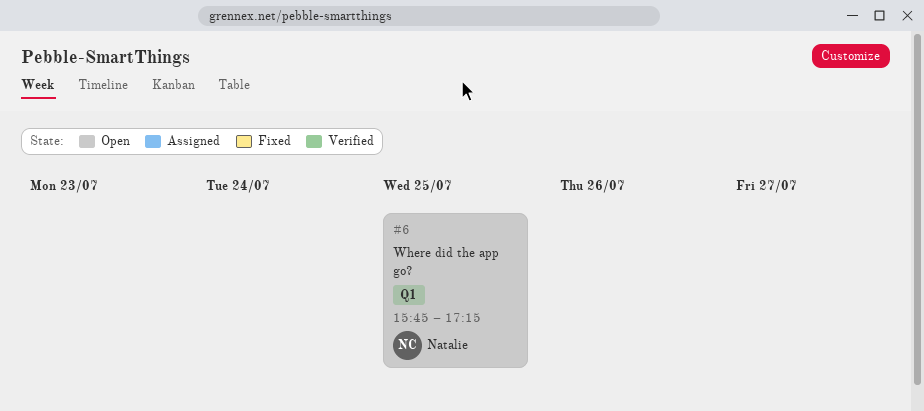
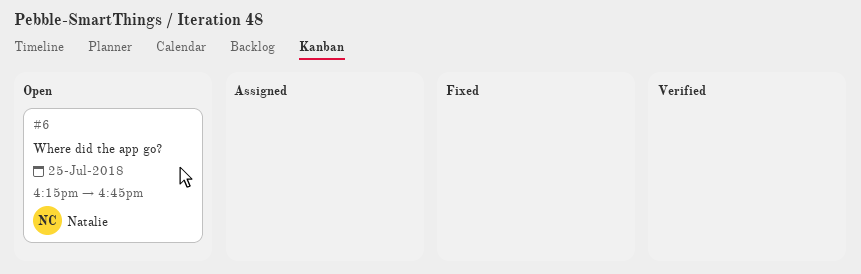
#6, begins: 15:45 -> 16:15
#6, ends: 17:15 -> 16:45

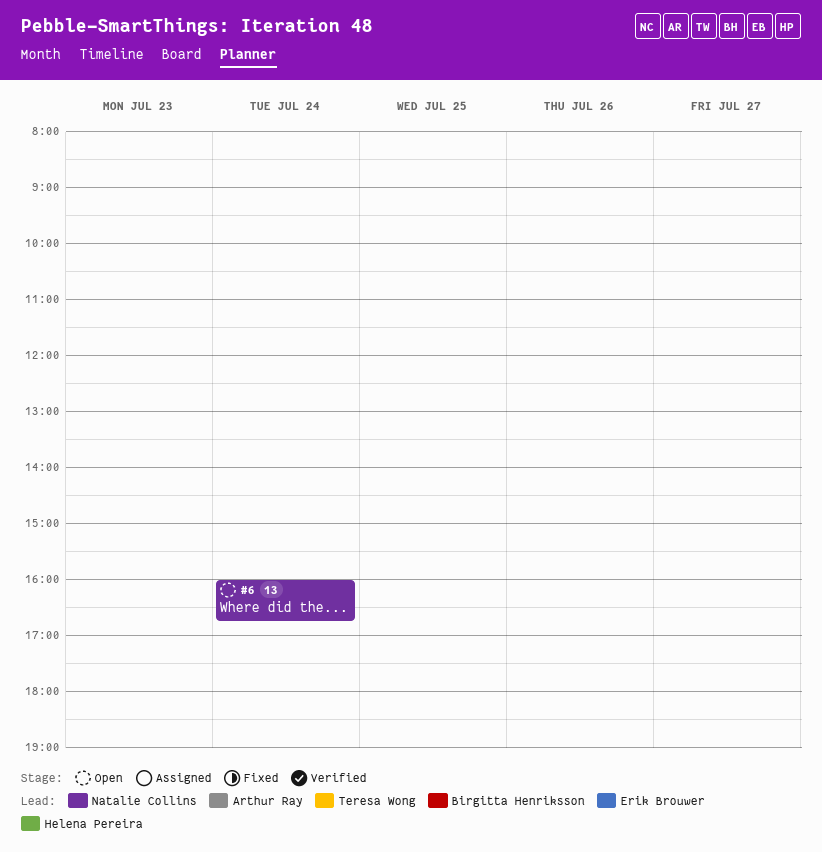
#6, day: Jul 25 -> Jul 24
#6, begins: 16:15 -> 16:00

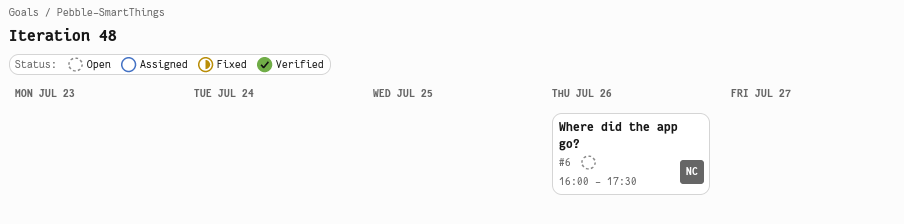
#6, day: Jul 24 -> Jul 26
#6, ends: 16:45 -> 17:30

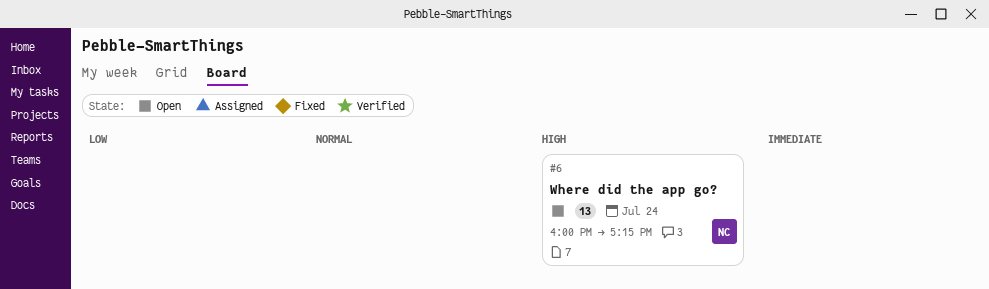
#6, day: Jul 26 -> Jul 24
#6, ends: 17:30 -> 17:15

